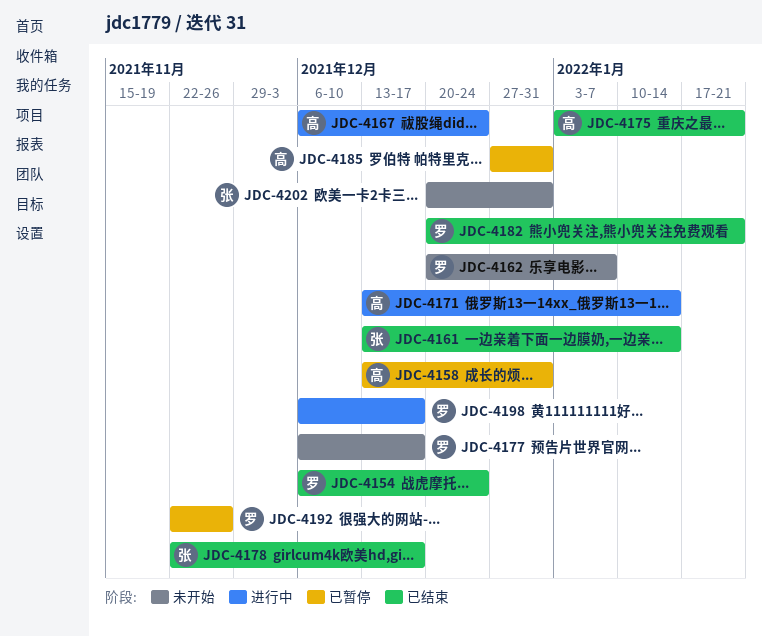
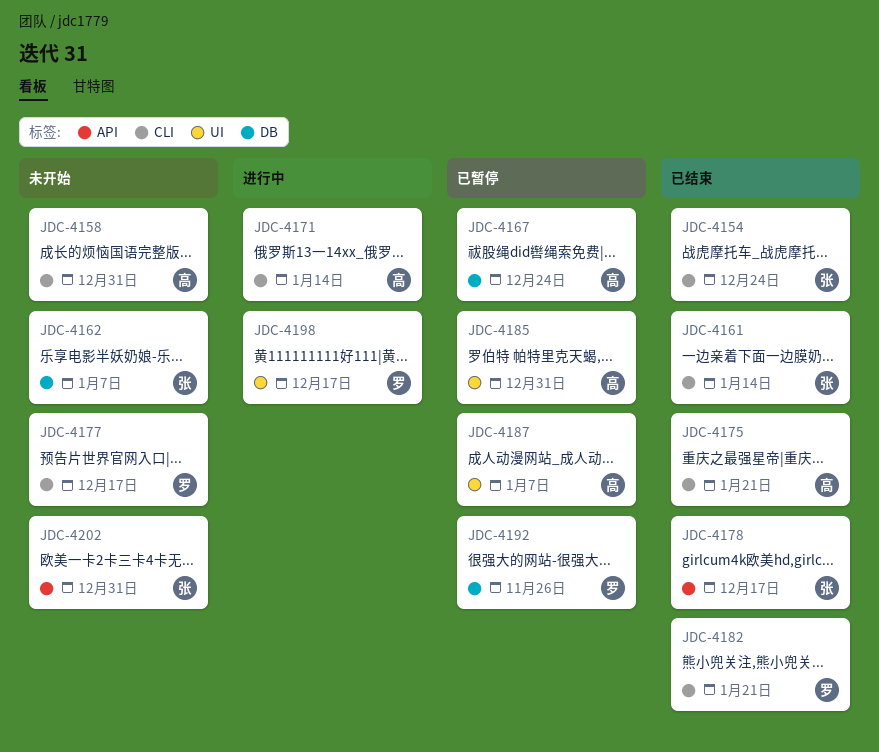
JDC-4154, owner: 罗 -> 张
JDC-4158, status: 已暂停 -> 未开始
JDC-4162, owner: 罗 -> 张
JDC-4167, status: 进行中 -> 已暂停
JDC-4187: none -> present

